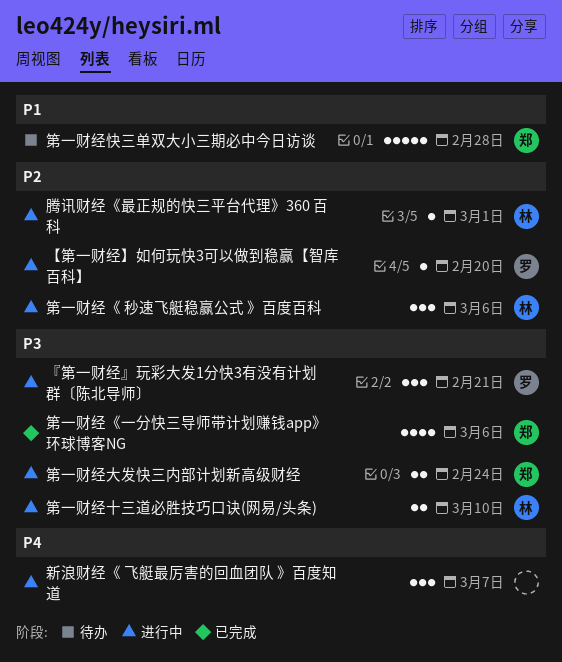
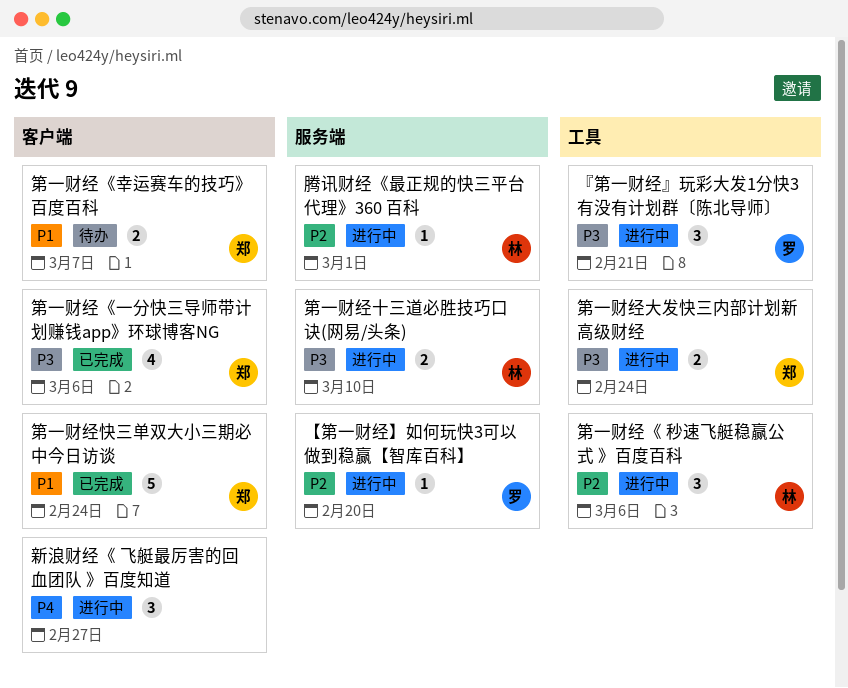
新浪财经《 飞艇最厉害的回血团队 》百度知道, due: Mar 7 -> Feb 27
第一财经《幸运赛车的技巧》百度百科: none -> present
第一财经快三单双大小三期必中今日访谈, status: 待办 -> 已完成
第一财经快三单双大小三期必中今日访谈, due: Feb 28 -> Feb 24

